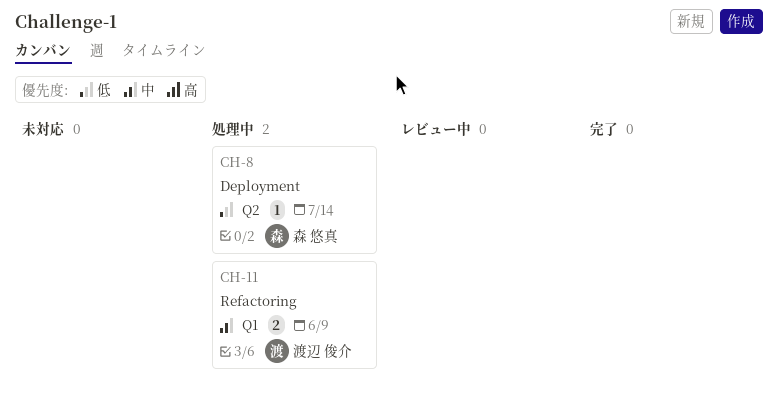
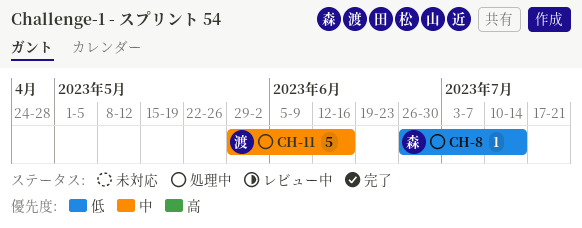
CH-11, estimate: 2 -> 5
CH-11, due: Jun 9 -> Jun 16

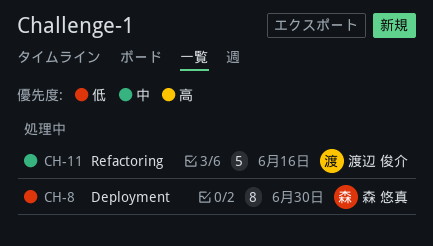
CH-8, estimate: 1 -> 8
CH-8, due: Jul 14 -> Jun 30

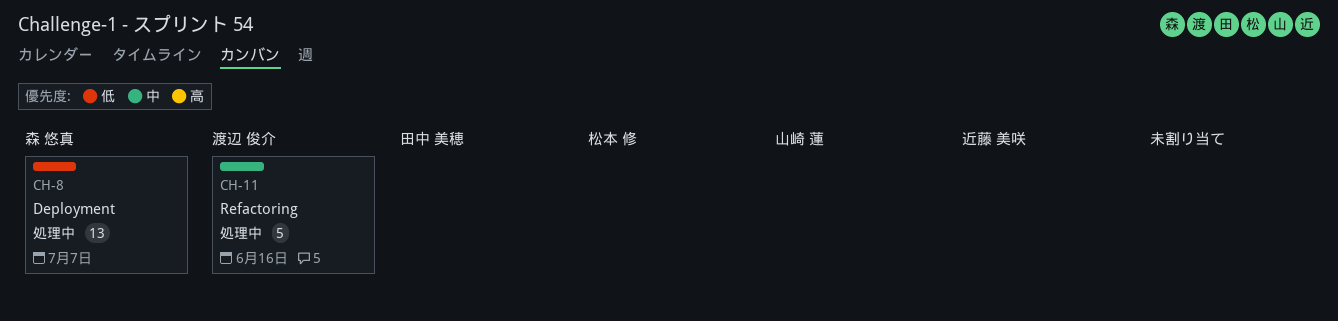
CH-8, estimate: 8 -> 13
CH-8, due: Jun 30 -> Jul 7

